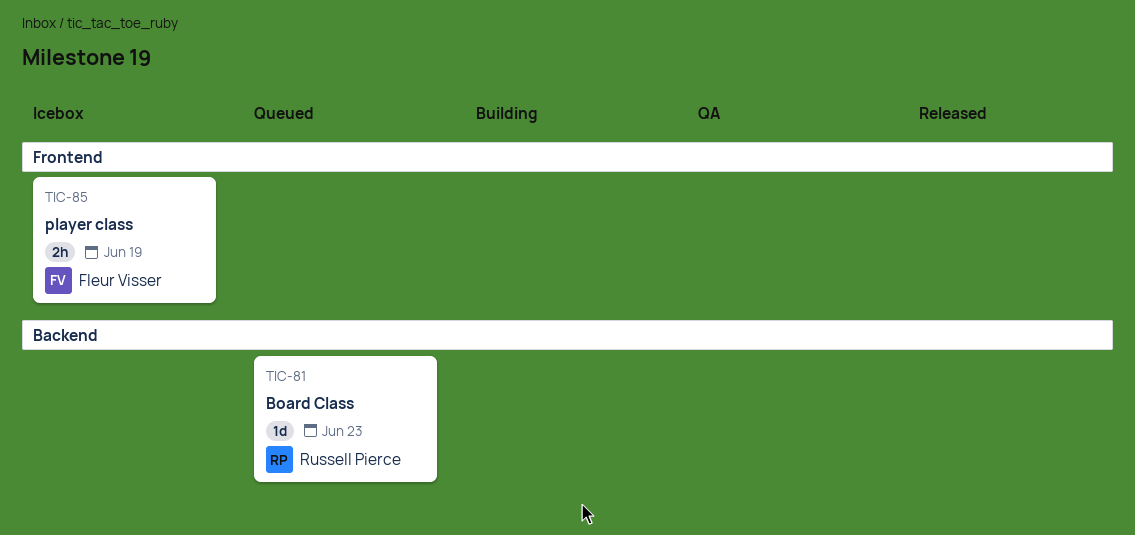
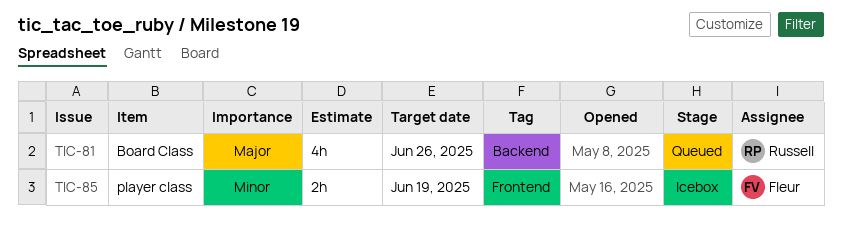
TIC-81, estimate: 1d -> 4h
TIC-81, due: Jun 23 -> Jun 26

